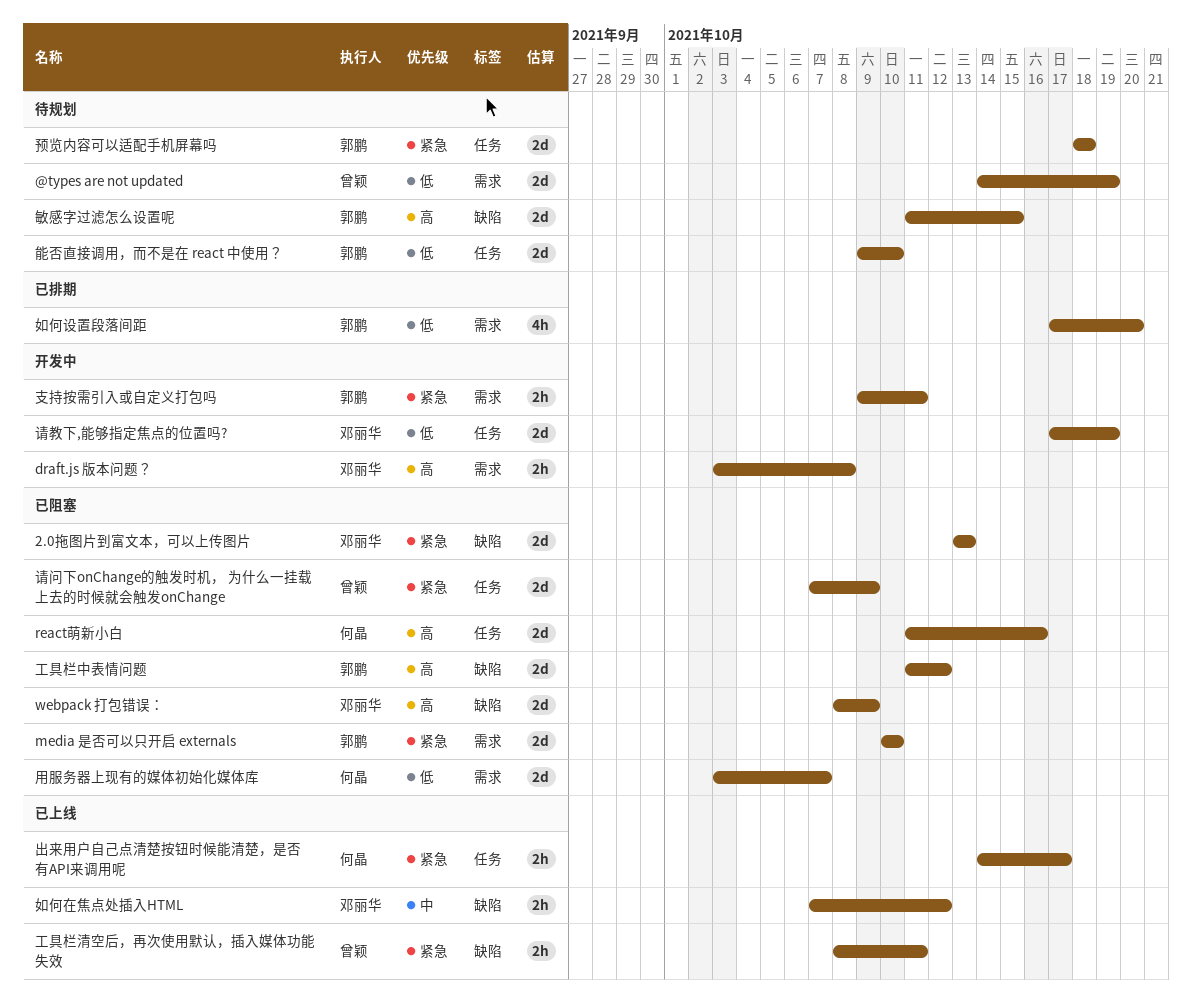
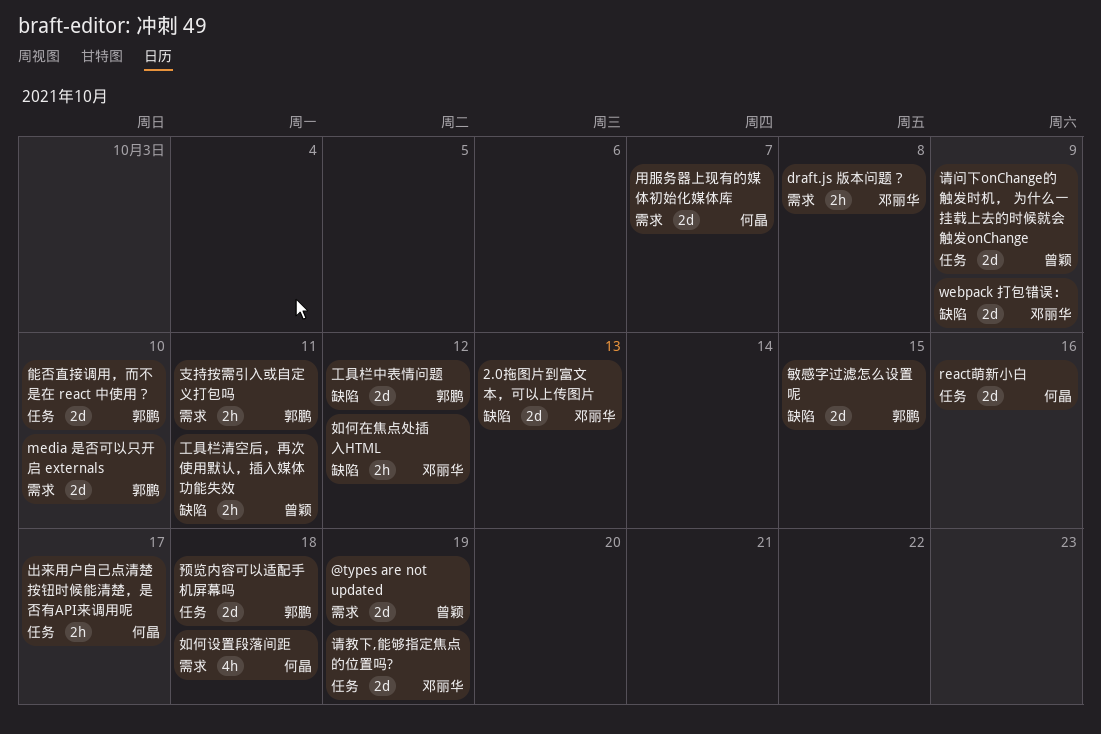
如何设置段落间距, owner: 郭鹏 -> 何晶
如何设置段落间距, due: Oct 20 -> Oct 18

